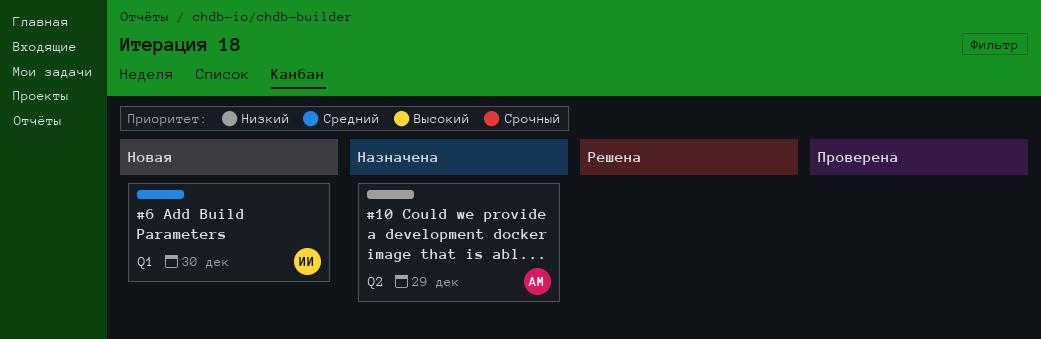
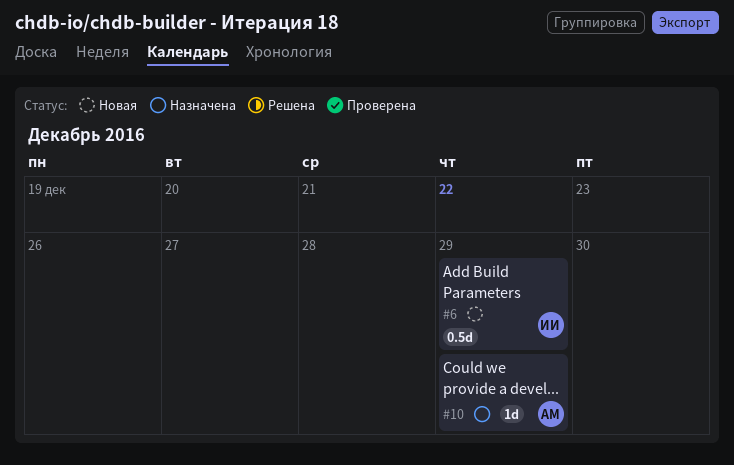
#6, due: Dec 30 -> Dec 29

